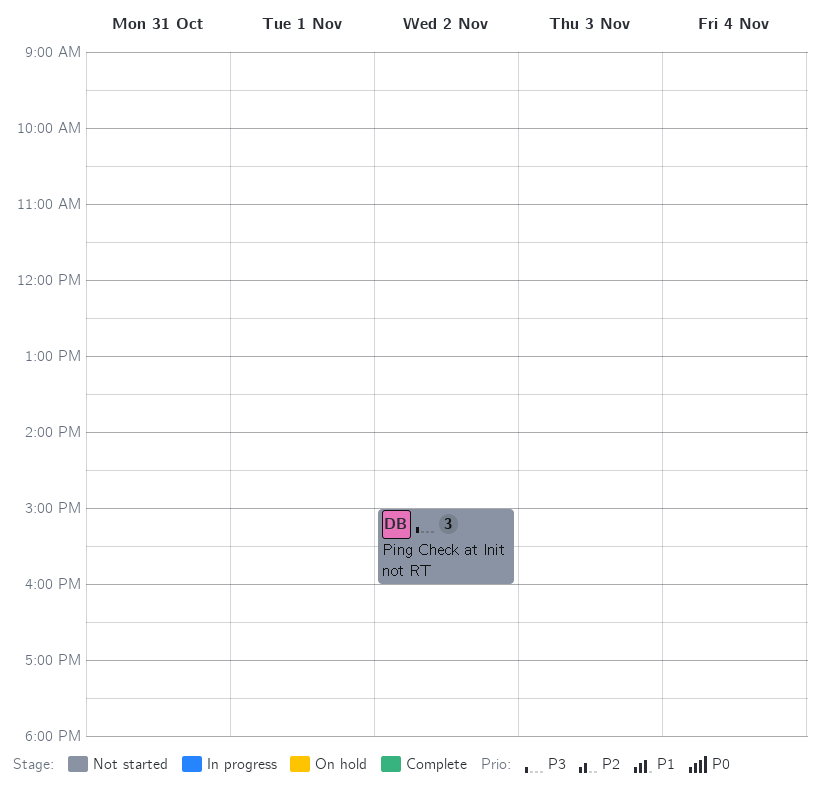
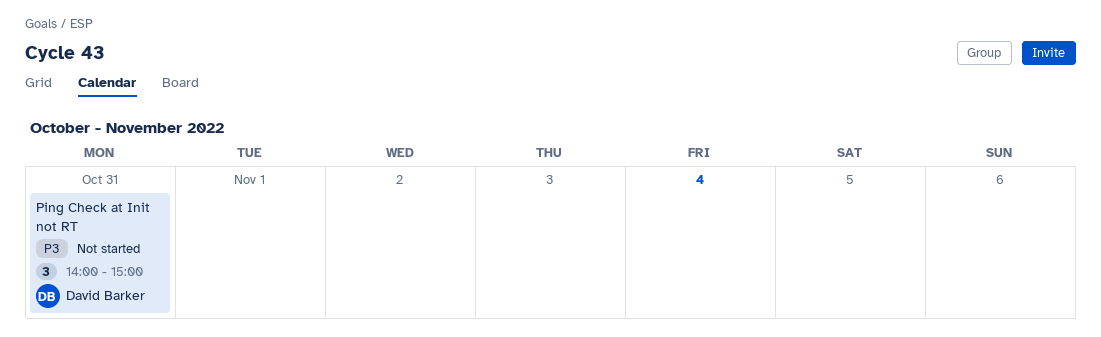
Ping Check at Init not RT, day: Nov 2 -> Oct 31
Ping Check at Init not RT, begins: 15:00 -> 14:00
Ping Check at Init not RT, ends: 16:00 -> 15:00

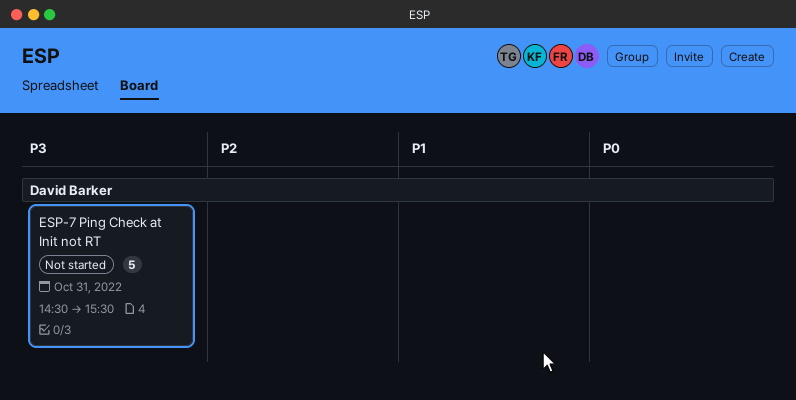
Ping Check at Init not RT, estimate: 3 -> 5
Ping Check at Init not RT, begins: 14:00 -> 14:30
Ping Check at Init not RT, ends: 15:00 -> 15:30

